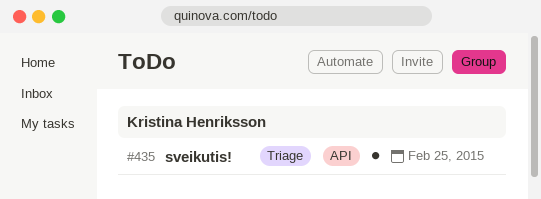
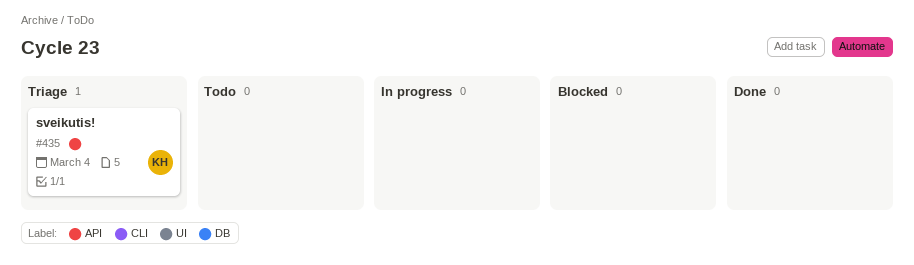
#435, due: Feb 25 -> Mar 4

